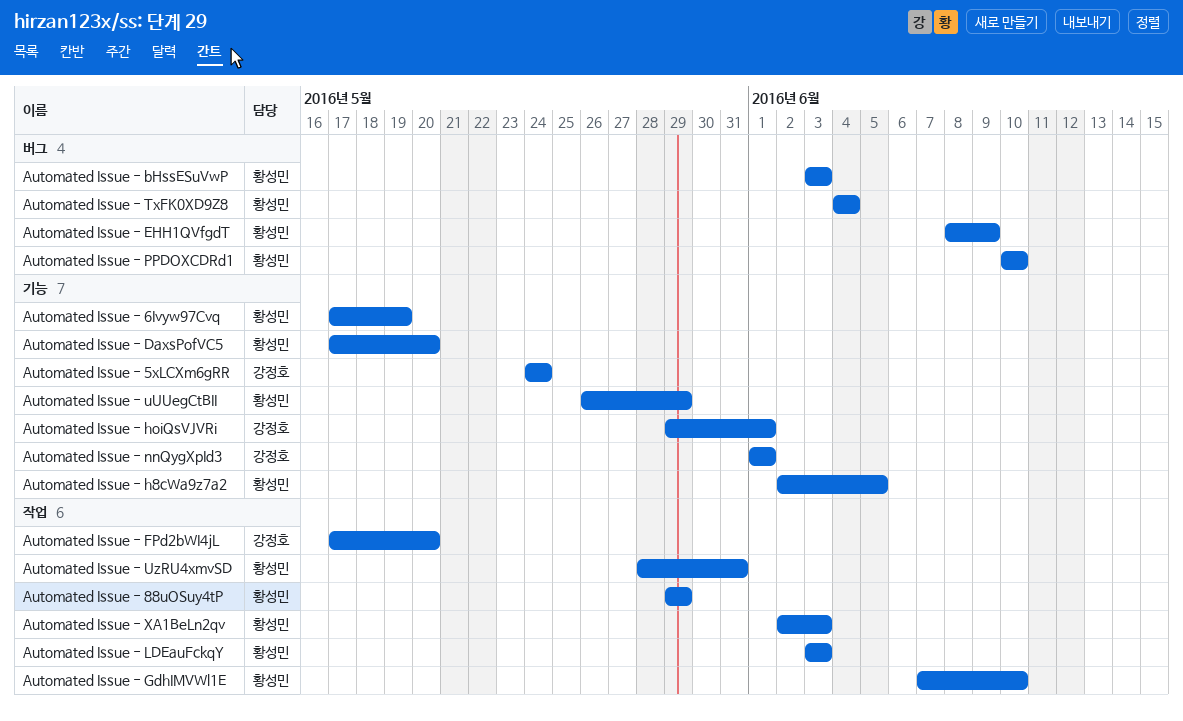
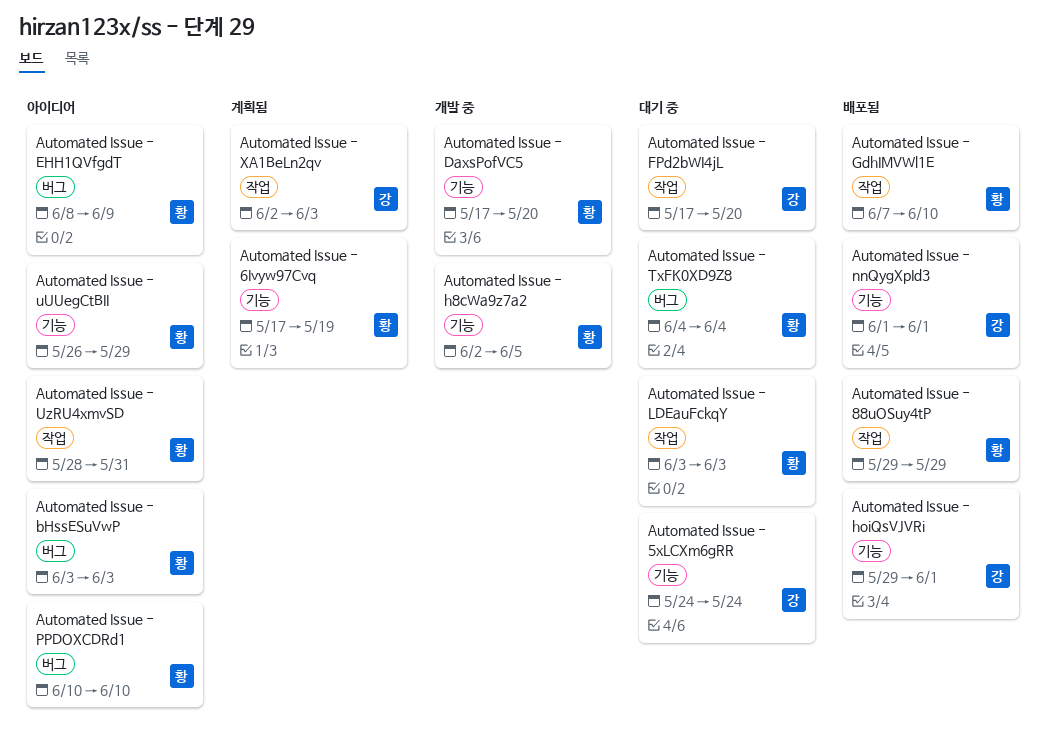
Automated Issue - XA1BeLn2qv, owner: 황성민 -> 강정호

